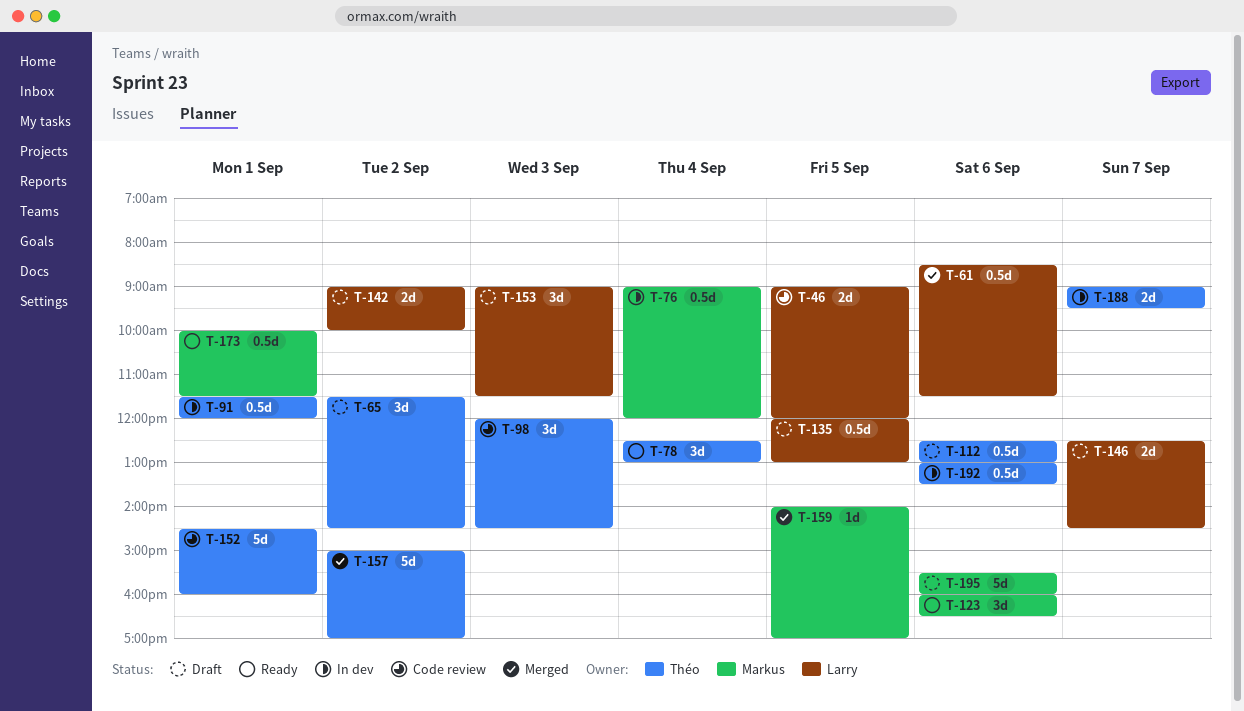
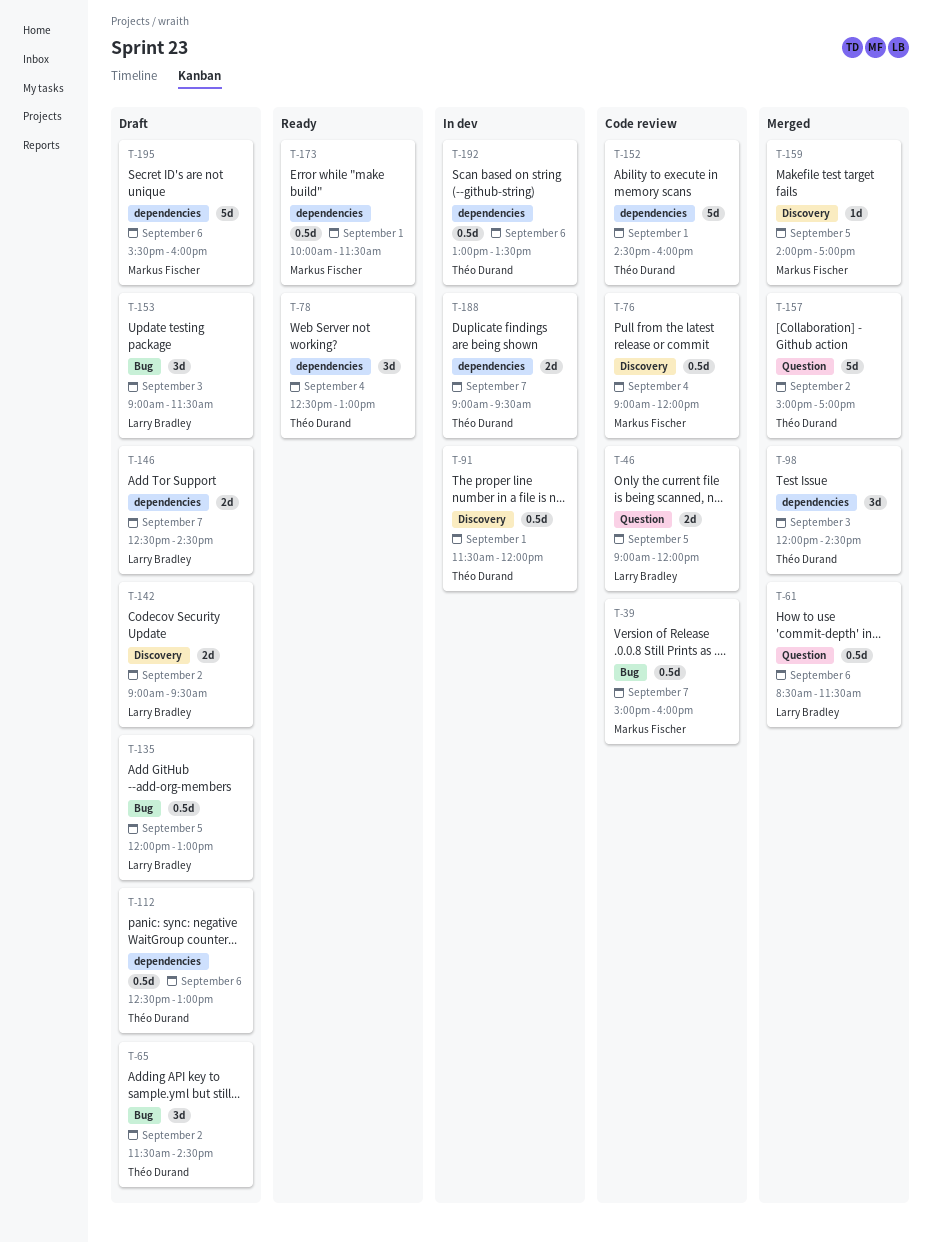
T-39: none -> present
T-76, status: In dev -> Code review
T-98, status: Code review -> Merged
T-123: present -> none
T-142, ends: 10:00 -> 09:30

